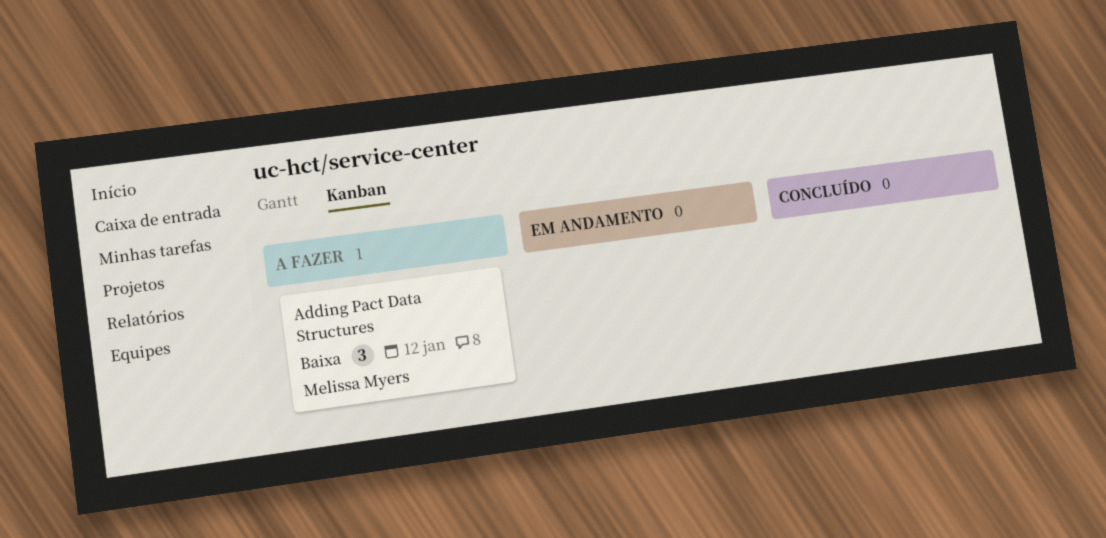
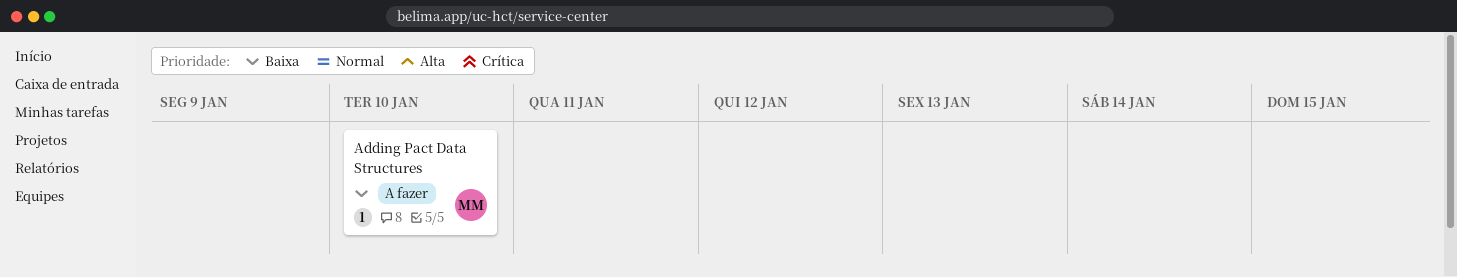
Adding Pact Data Structures, estimate: 3 -> 1
Adding Pact Data Structures, due: Jan 12 -> Jan 10

